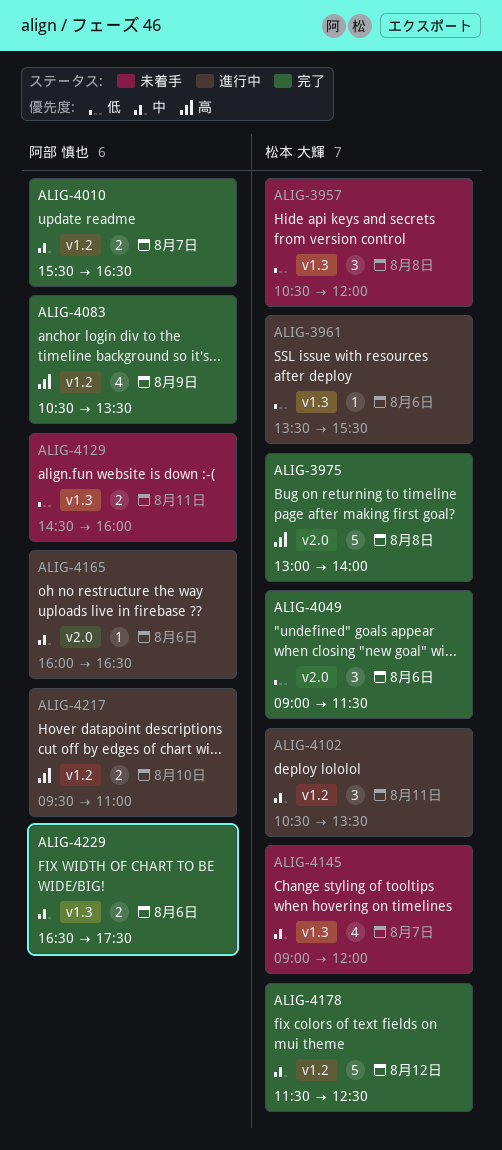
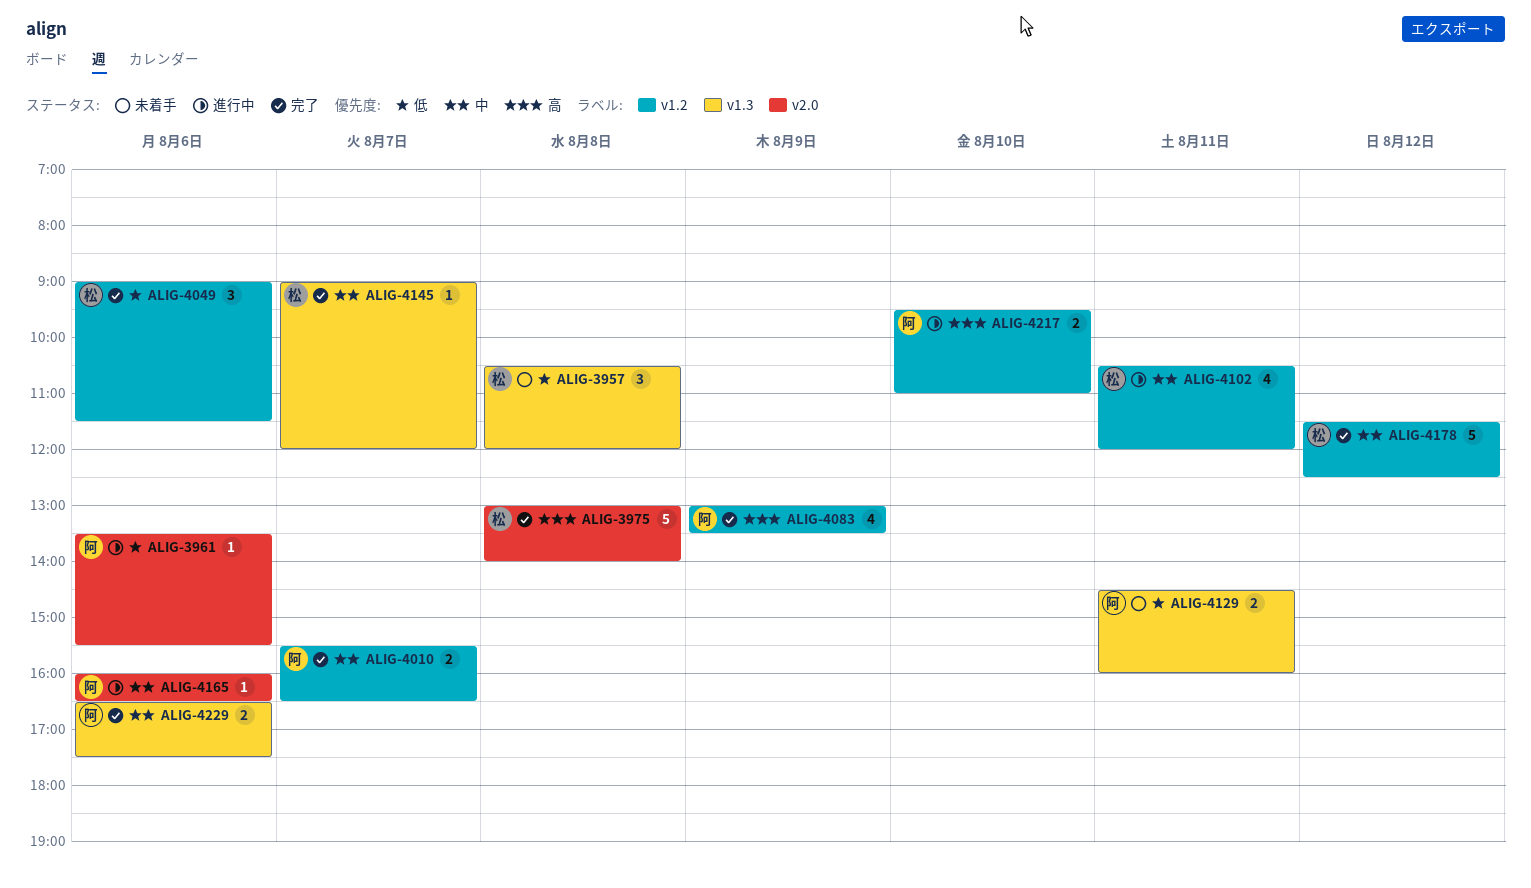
ALIG-3961, owner: 松本 大輝 -> 阿部 慎也
ALIG-3961, label: v1.3 -> v2.0
ALIG-4049, label: v2.0 -> v1.2
ALIG-4083, begins: 10:30 -> 13:00
ALIG-4102, estimate: 3 -> 4
ALIG-4102, ends: 13:30 -> 12:00
ALIG-4145, status: 未着手 -> 完了
ALIG-4145, estimate: 4 -> 1

